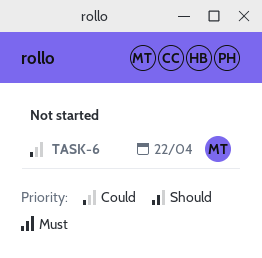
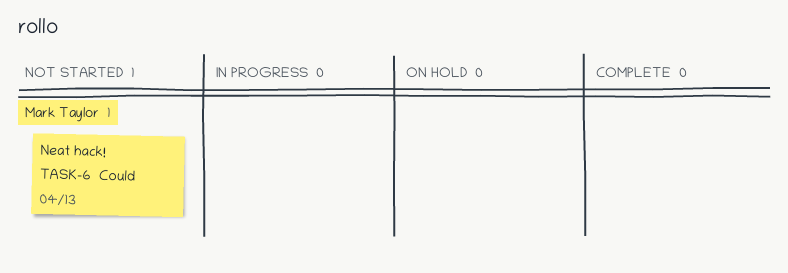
TASK-6, due: Apr 22 -> Apr 13

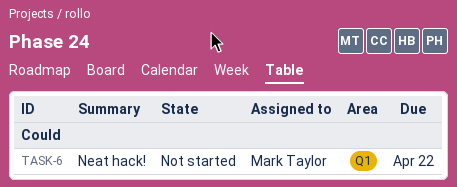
TASK-6, due: Apr 13 -> Apr 22

